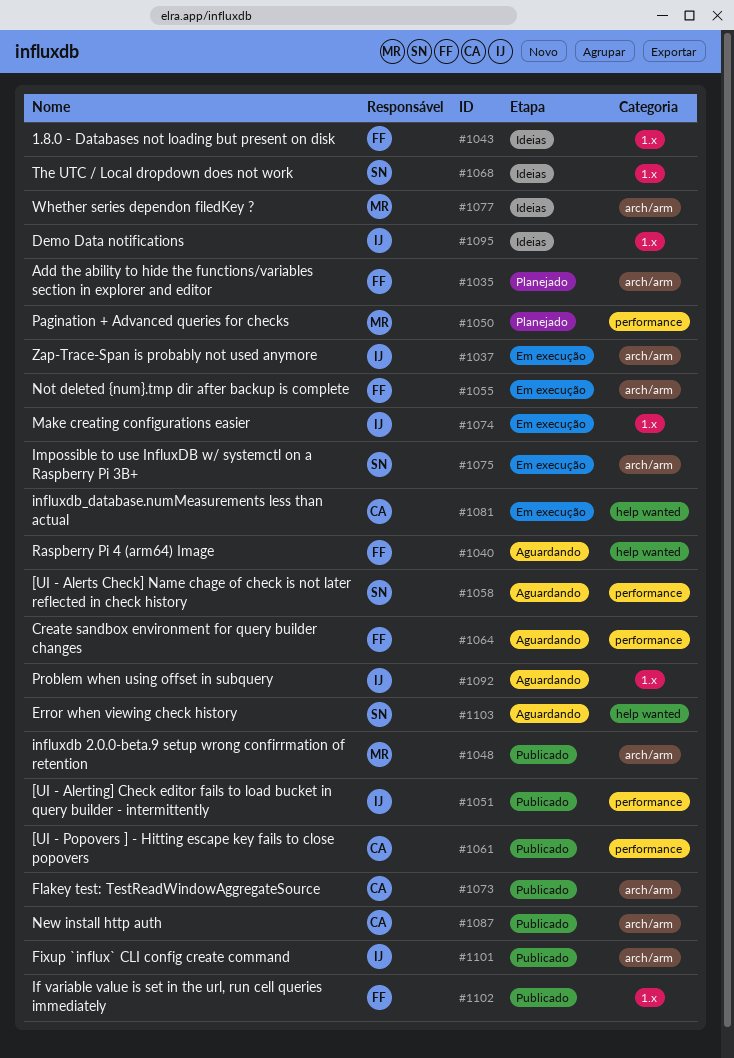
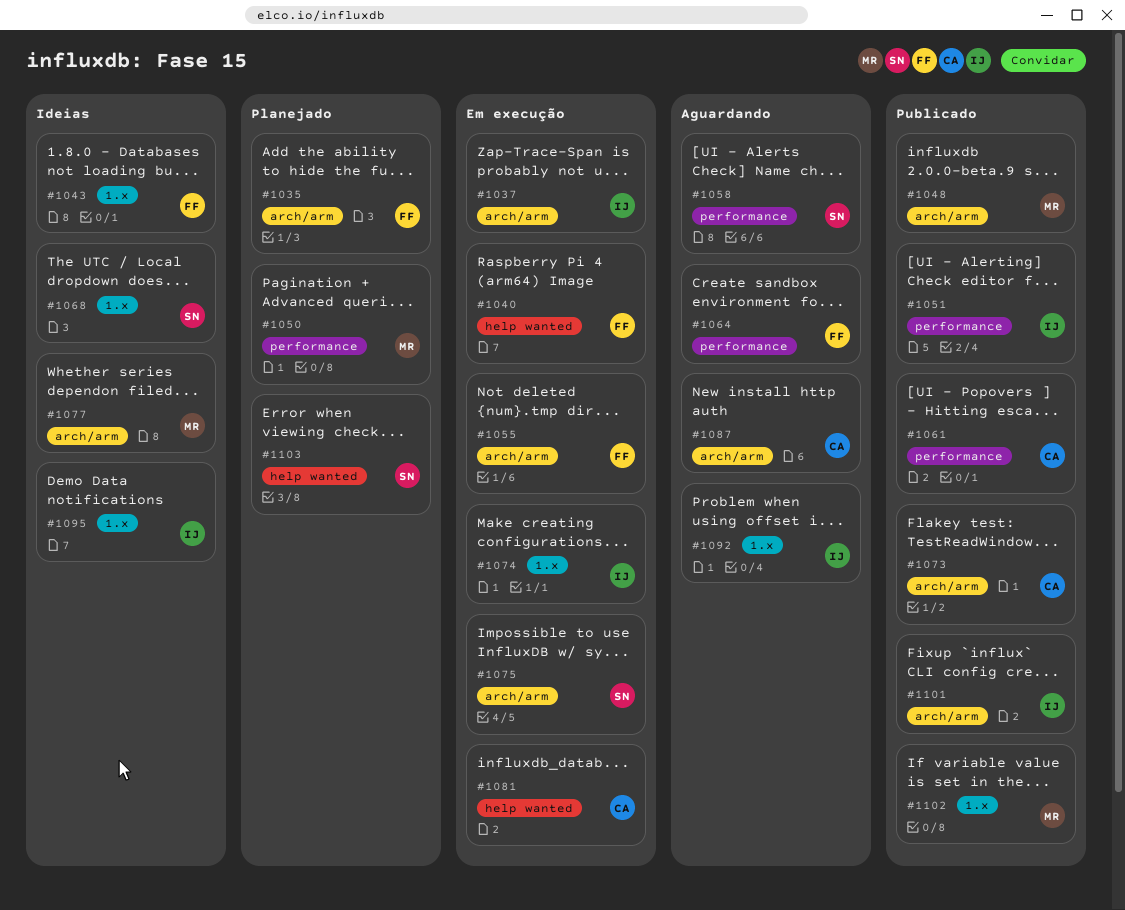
#1040, status: Aguardando -> Em execução
#1087, status: Publicado -> Aguardando
#1102, owner: FF -> MR
#1103, status: Aguardando -> Planejado

